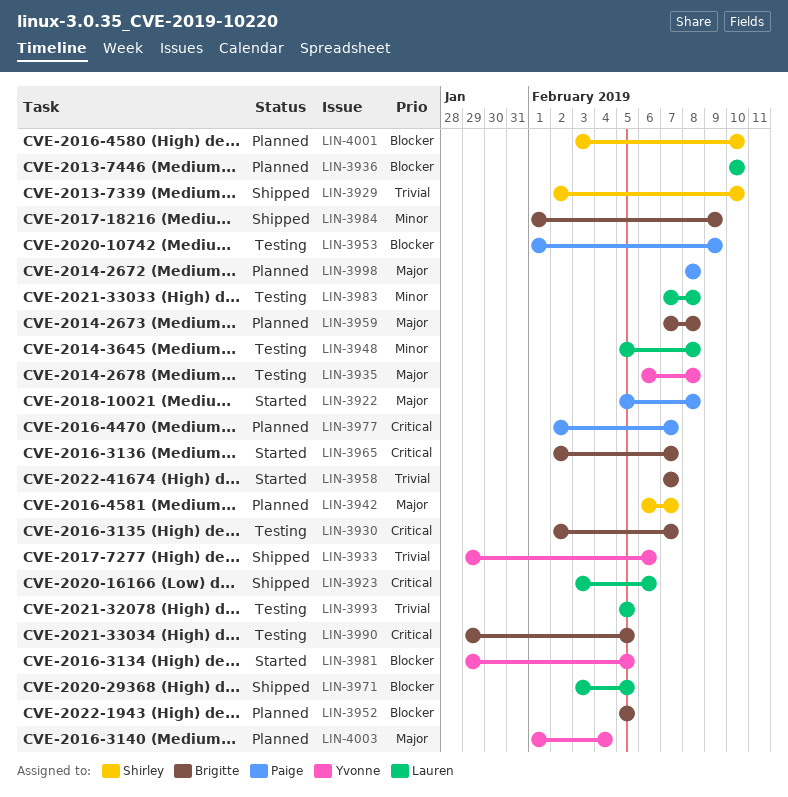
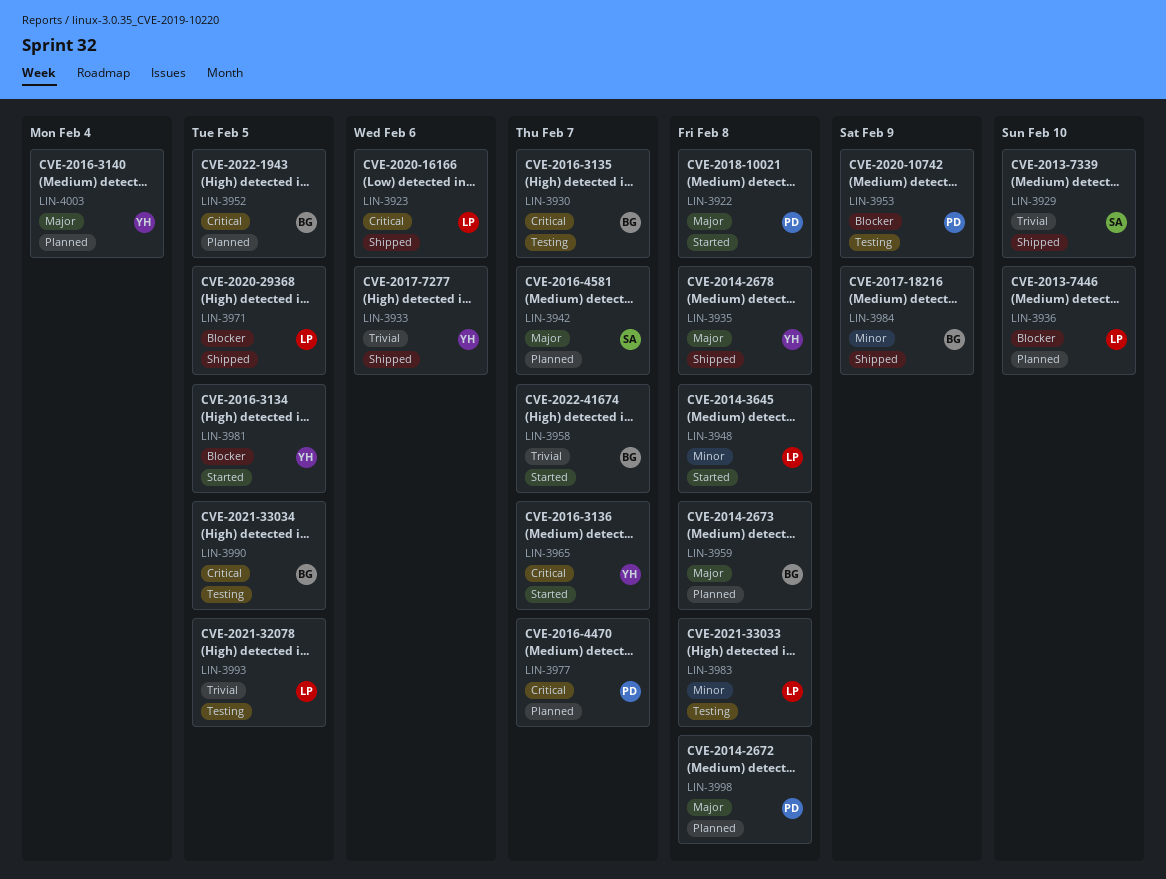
LIN-3935, status: Testing -> Shipped
LIN-3948, status: Testing -> Started
LIN-3952, priority: Blocker -> Critical
LIN-3965, owner: Brigitte -> Yvonne
LIN-4001: present -> none

